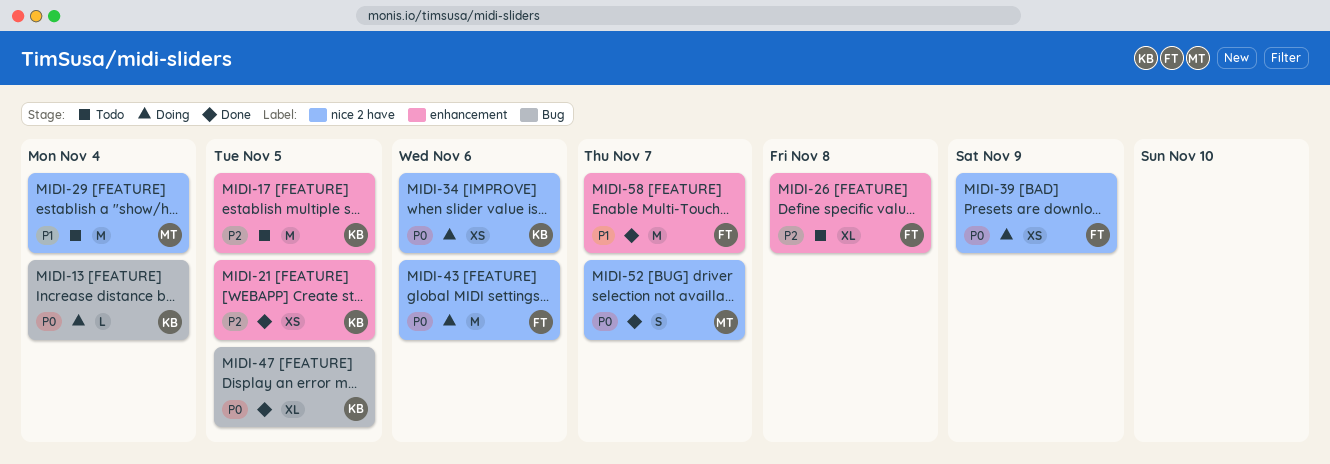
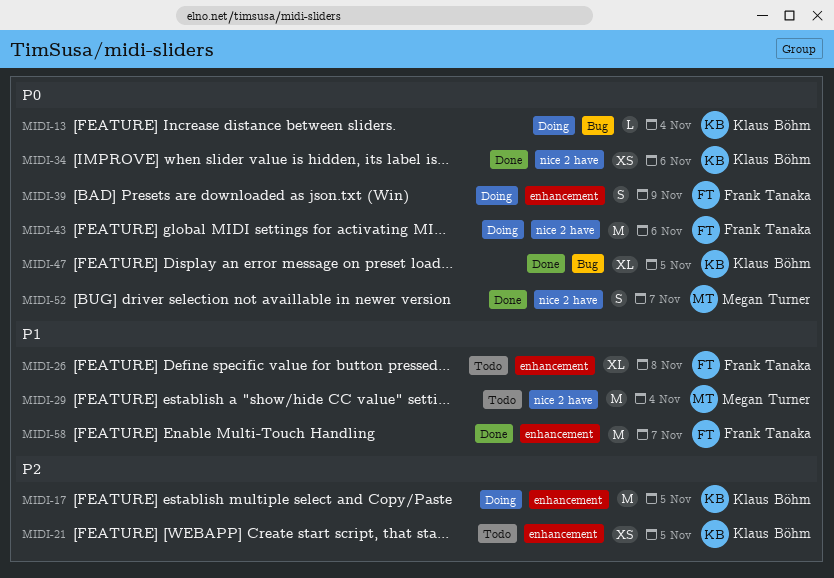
MIDI-17, status: Todo -> Doing
MIDI-21, status: Done -> Todo
MIDI-26, priority: P2 -> P1
MIDI-34, status: Doing -> Done
MIDI-39, label: nice 2 have -> enhancement
MIDI-39, estimate: XS -> S

